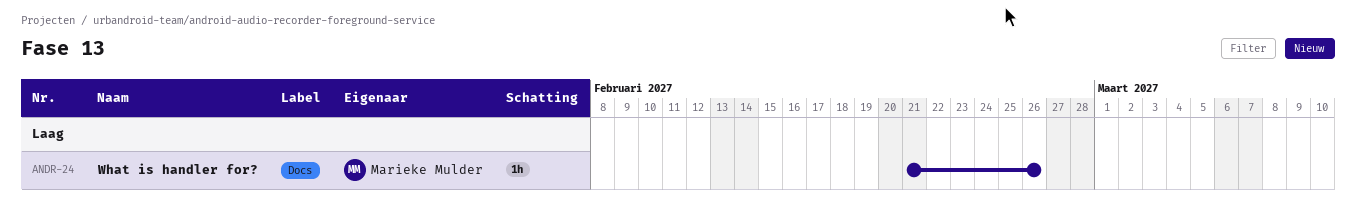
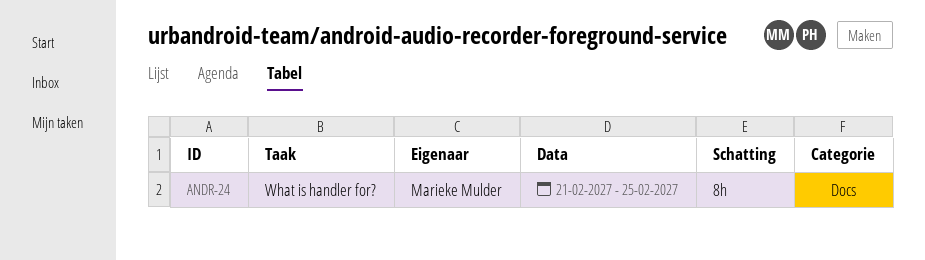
ANDR-24, estimate: 1h -> 8h
ANDR-24, due: Feb 26 -> Feb 25

